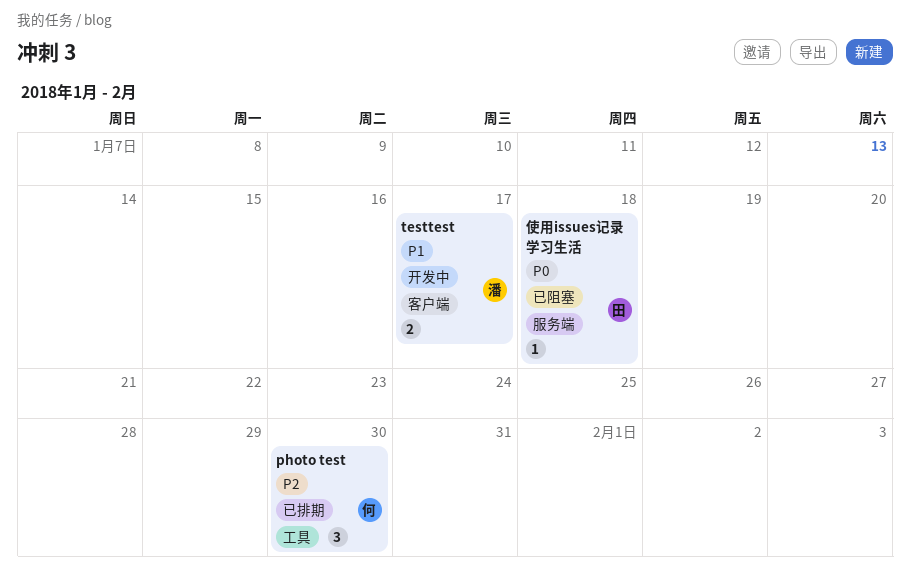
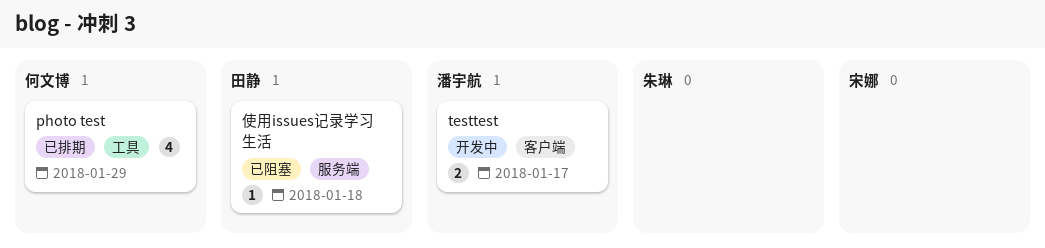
photo test, estimate: 3 -> 4
photo test, due: Jan 30 -> Jan 29

